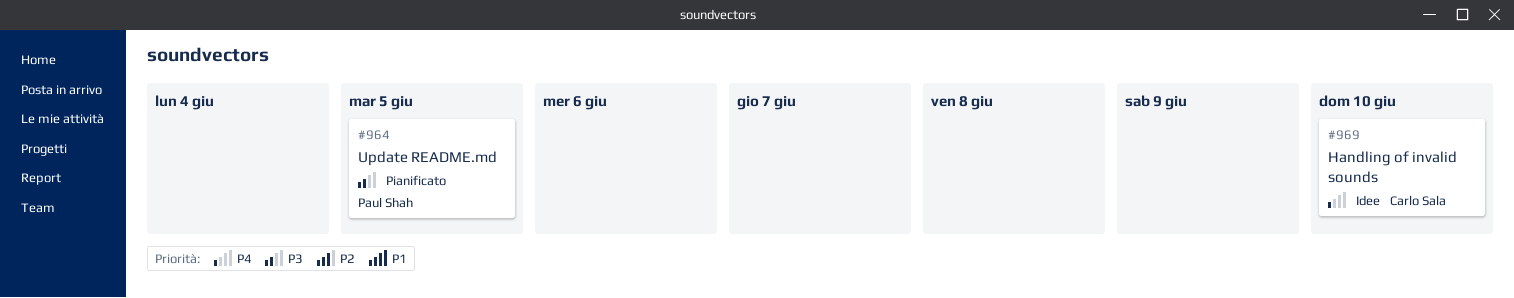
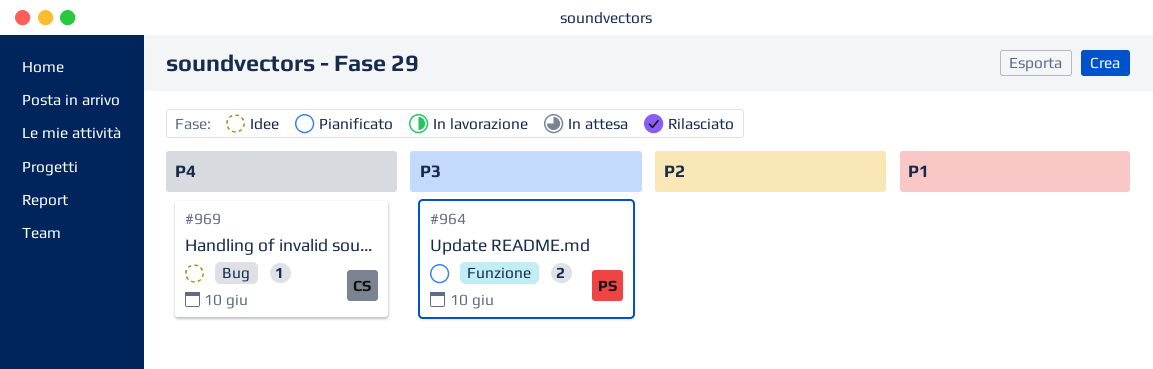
#964, due: Jun 5 -> Jun 10

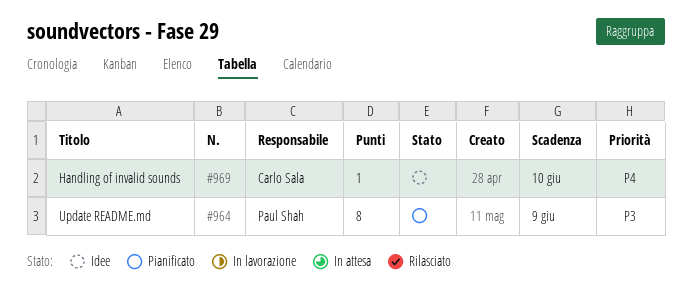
#964, estimate: 2 -> 8
#964, due: Jun 10 -> Jun 9

